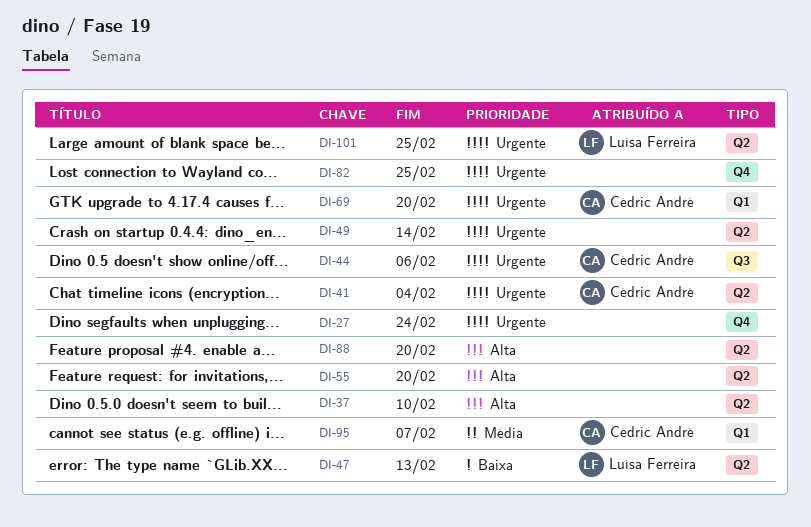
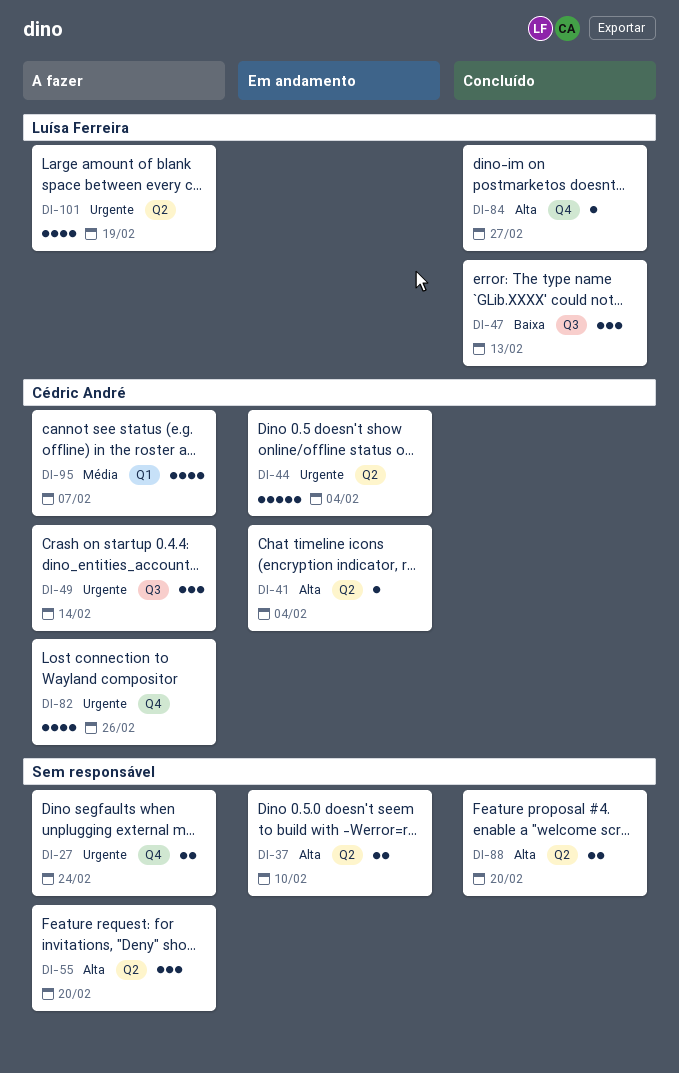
DI-41, priority: Urgente -> Alta
DI-44, label: Q3 -> Q2
DI-44, due: Feb 6 -> Feb 4
DI-47, label: Q2 -> Q3
DI-49, owner: none -> Cédric André
DI-49, label: Q2 -> Q3
DI-69: present -> none
DI-82, owner: none -> Cédric André
DI-82, due: Feb 25 -> Feb 26
DI-84: none -> present
DI-101, due: Feb 25 -> Feb 19

